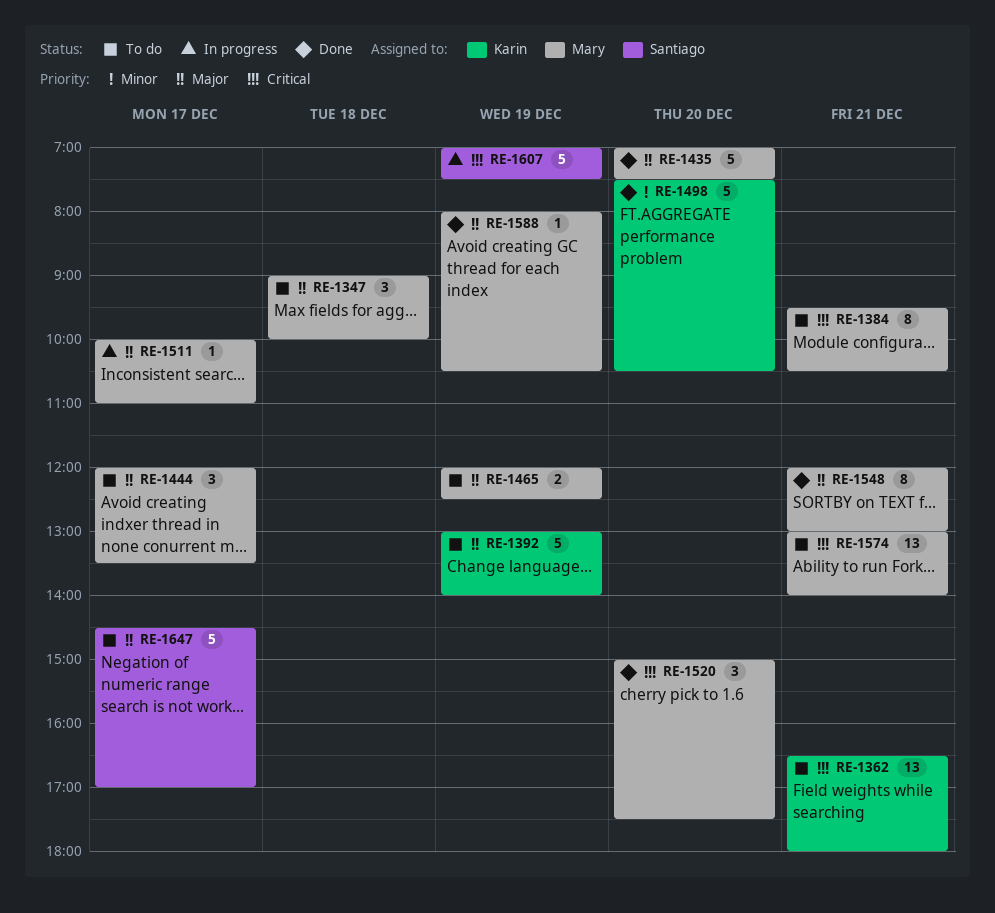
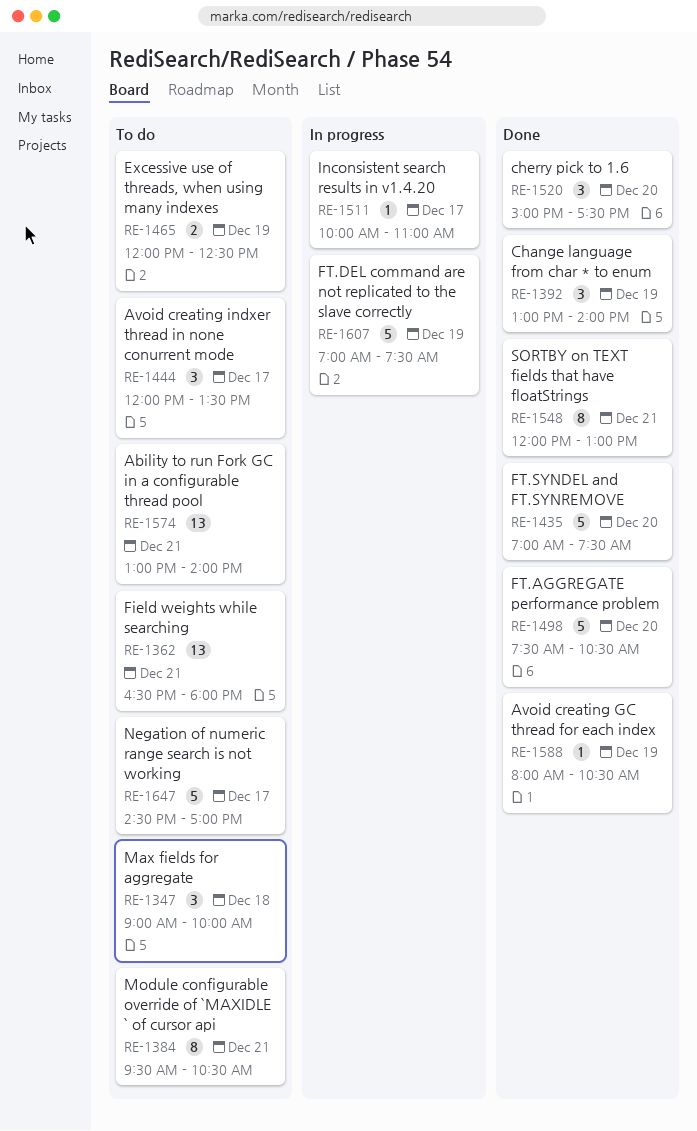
RE-1392, status: To do -> Done
RE-1392, estimate: 5 -> 3

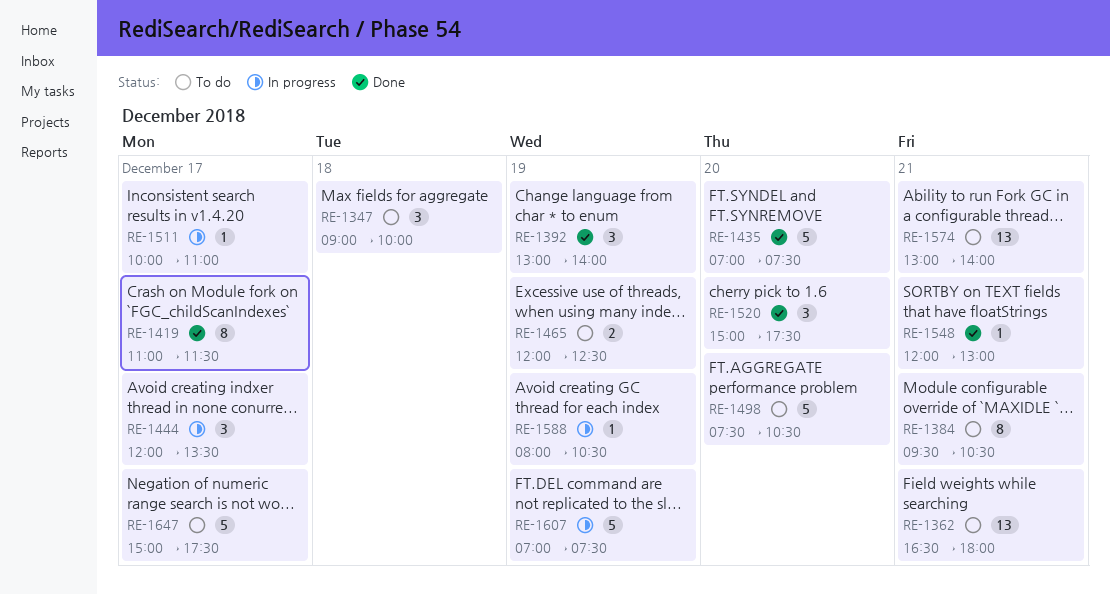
RE-1419: none -> present
RE-1444, status: To do -> In progress
RE-1498, status: Done -> To do
RE-1548, estimate: 8 -> 1
RE-1588, status: Done -> In progress
RE-1647, begins: 14:30 -> 15:00
RE-1647, ends: 17:00 -> 17:30

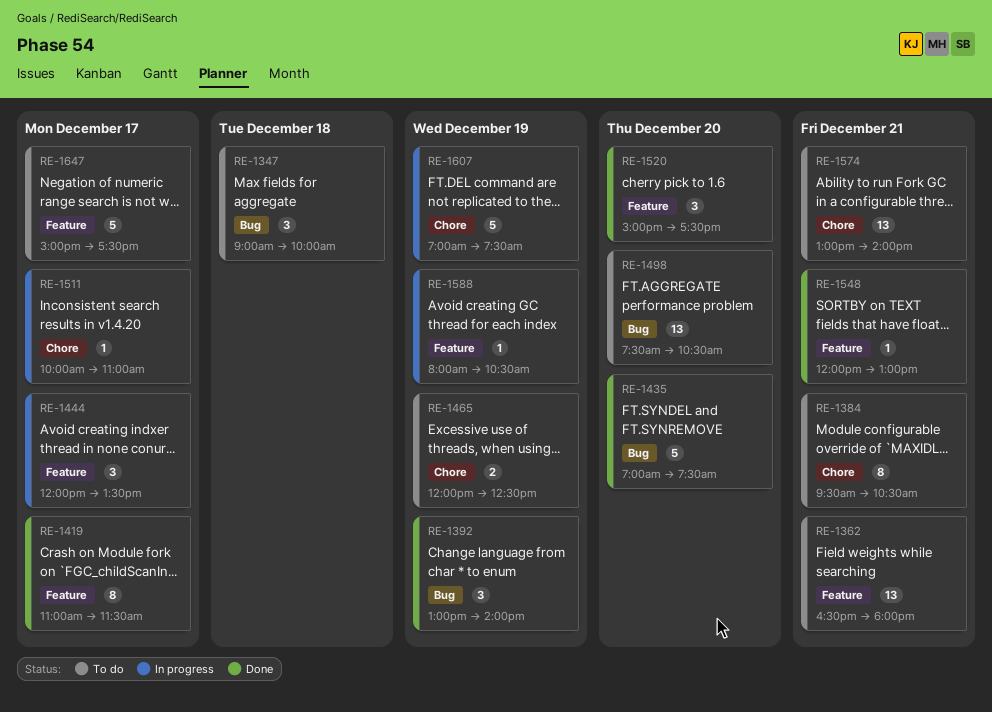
RE-1498, estimate: 5 -> 13

